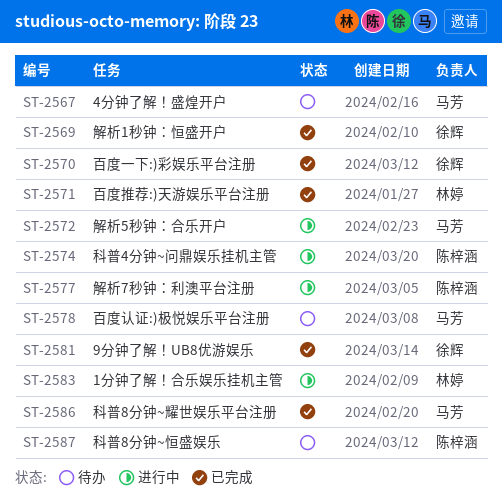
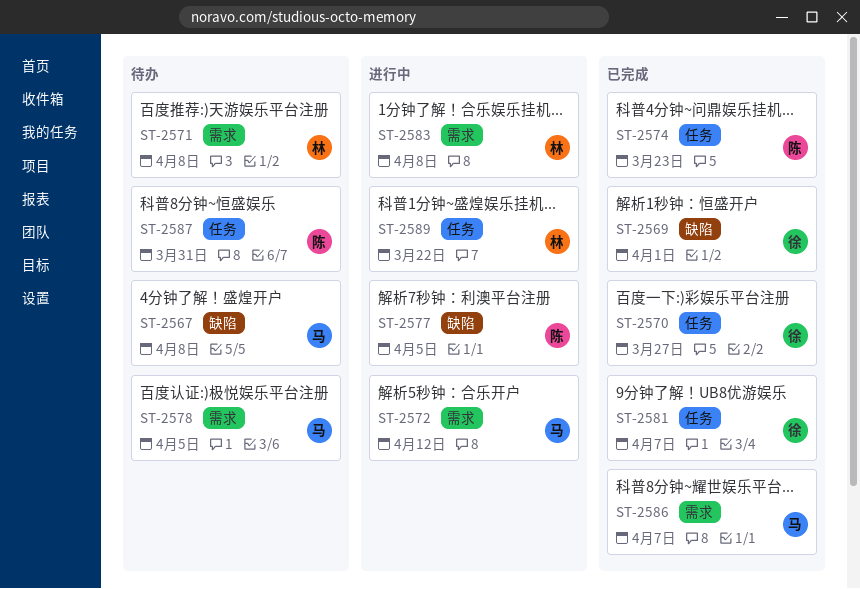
ST-2571, status: 已完成 -> 待办
ST-2574, status: 进行中 -> 已完成
ST-2589: none -> present

